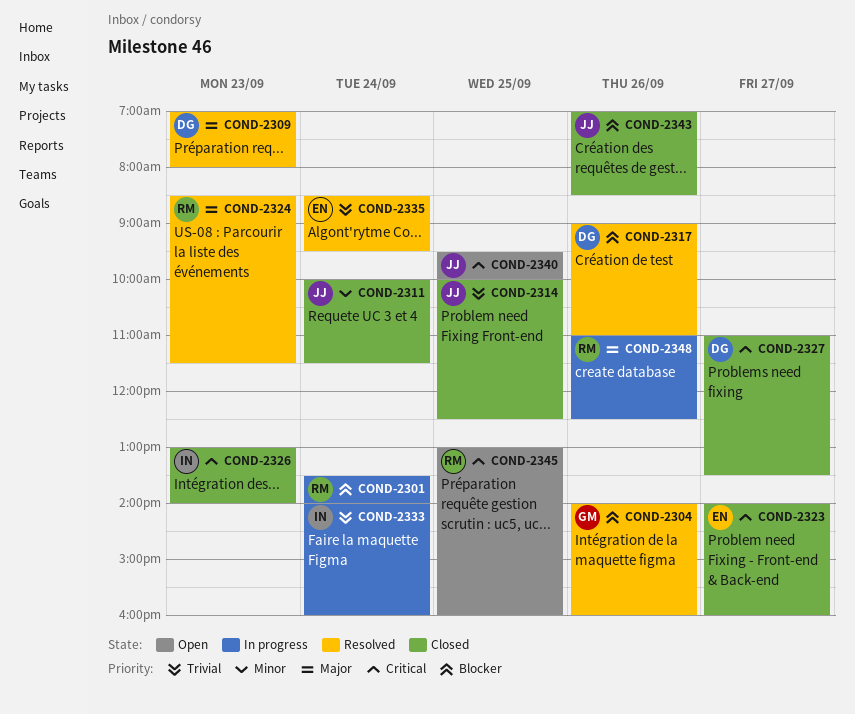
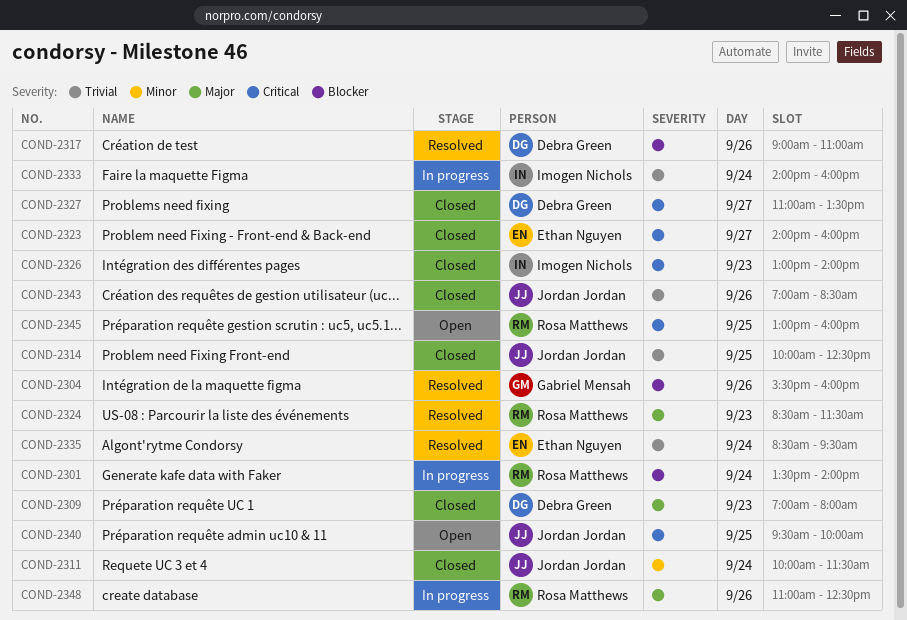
COND-2304, begins: 14:00 -> 15:30
COND-2309, status: Resolved -> Closed
COND-2343, priority: Blocker -> Trivial

